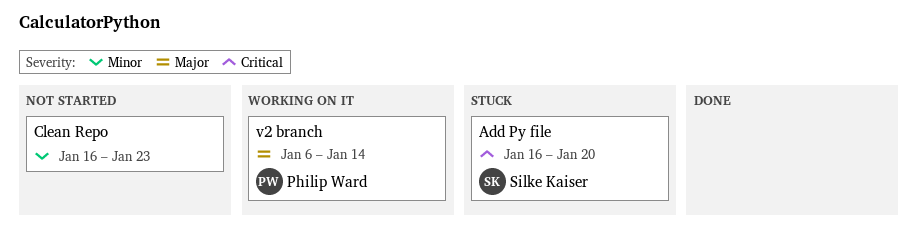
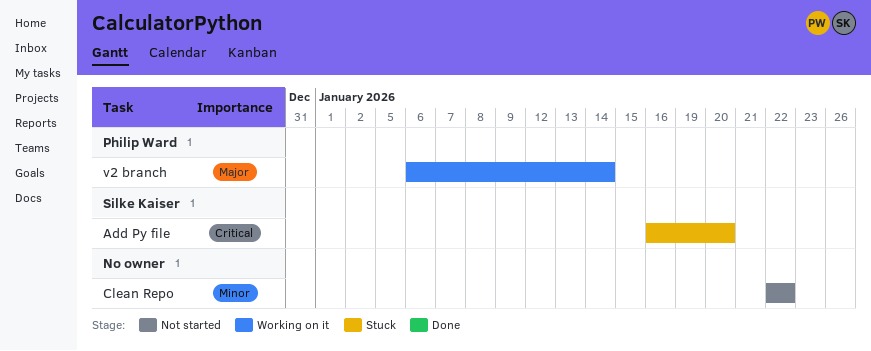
Clean Repo, start: Jan 16 -> Jan 22
Clean Repo, due: Jan 23 -> Jan 22

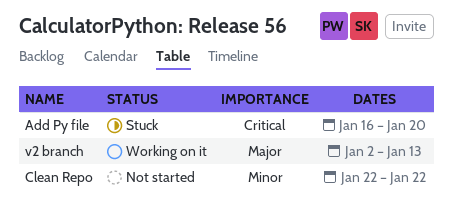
v2 branch, start: Jan 6 -> Jan 2
v2 branch, due: Jan 14 -> Jan 13

